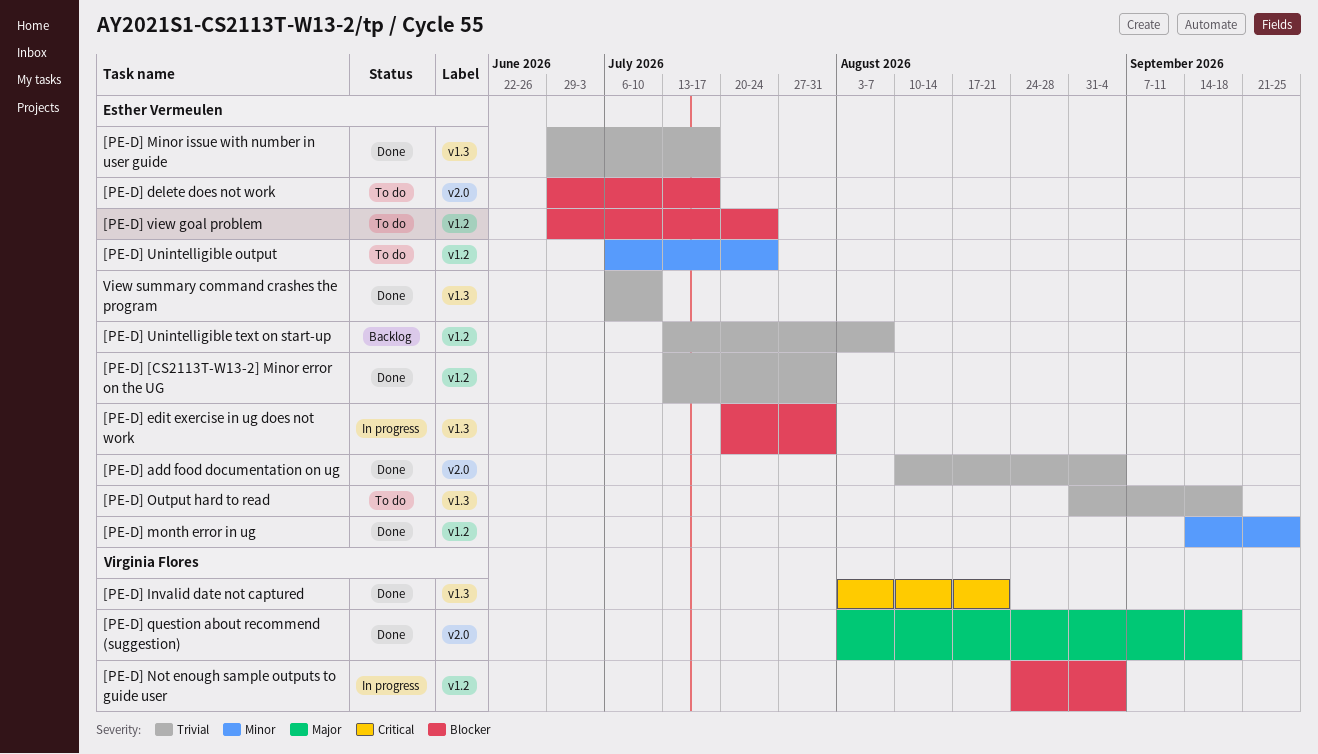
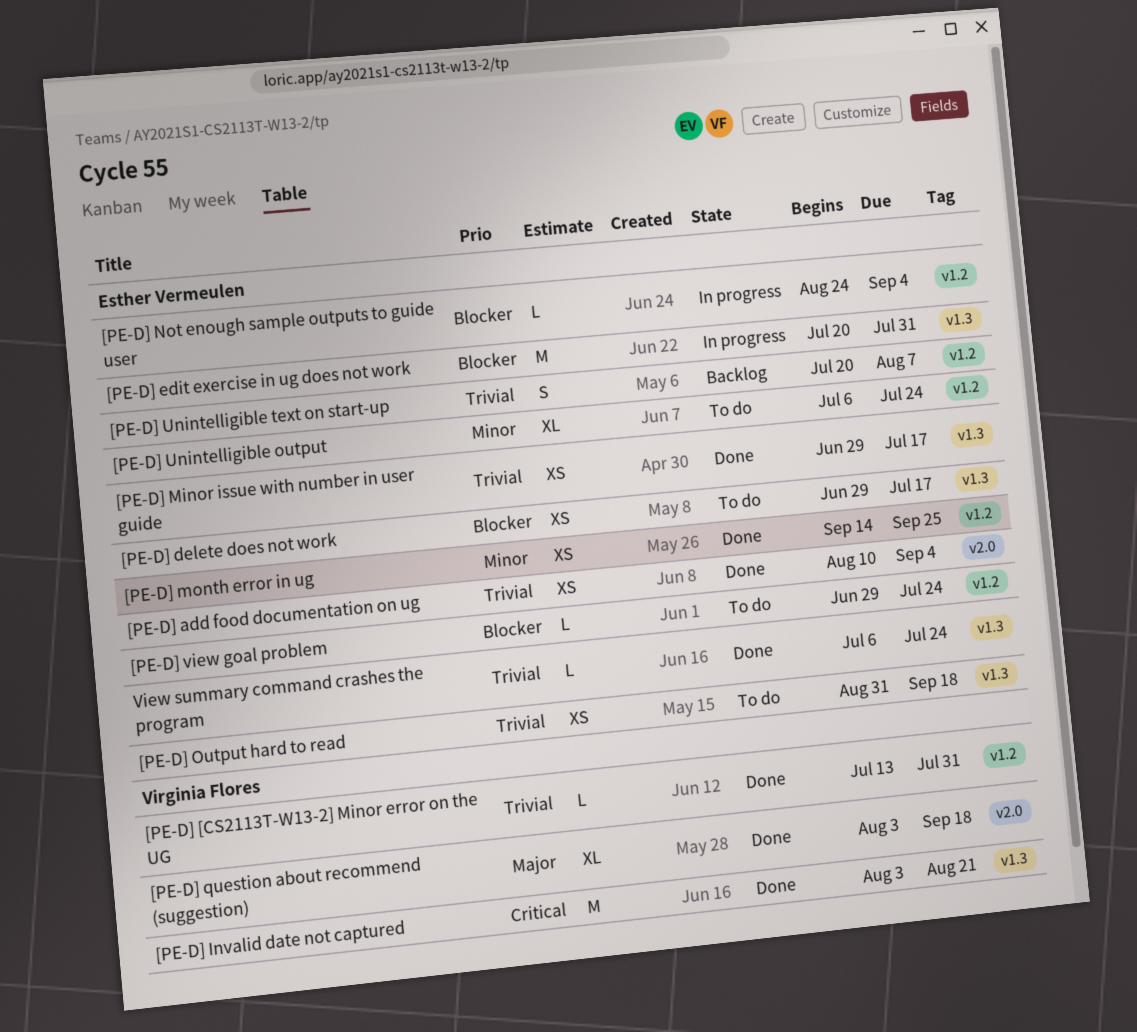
[PE-D] [CS2113T-W13-2] Minor error on the UG, owner: Esther Vermeulen -> Virginia Flores
[PE-D] delete does not work, label: v2.0 -> v1.3
[PE-D] Not enough sample outputs to guide user, owner: Virginia Flores -> Esther Vermeulen
[PE-D] Unintelligible text on start-up, start: Jul 13 -> Jul 20
View summary command crashes the program, due: Jul 10 -> Jul 24

